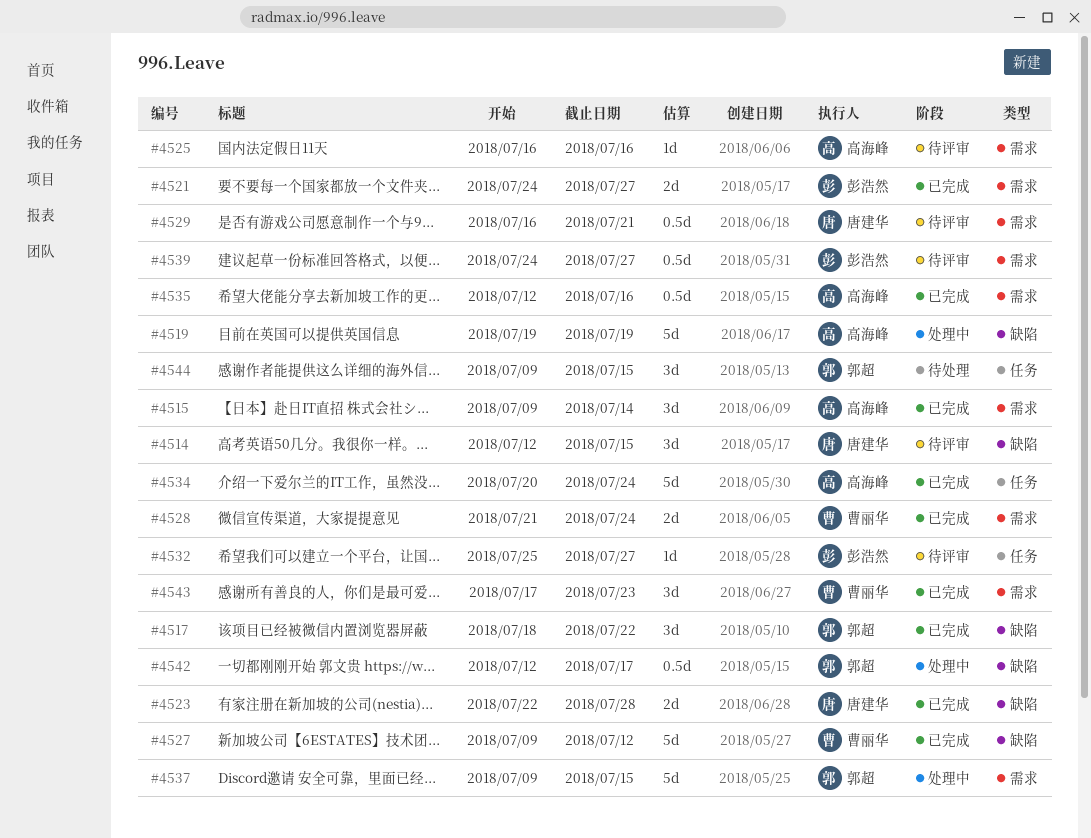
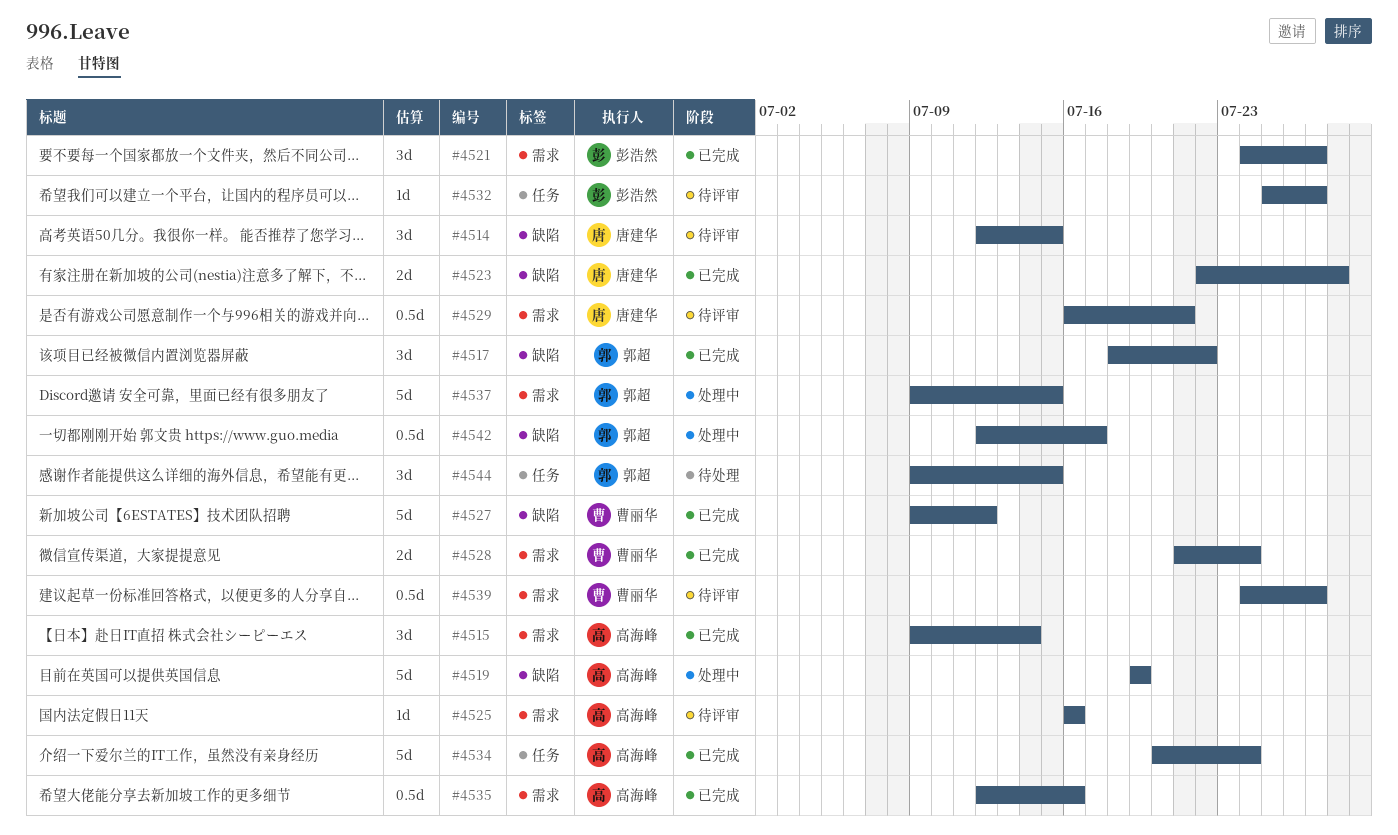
#4521, estimate: 2d -> 3d
#4539, owner: 彭浩然 -> 曹丽华
#4543: present -> none

